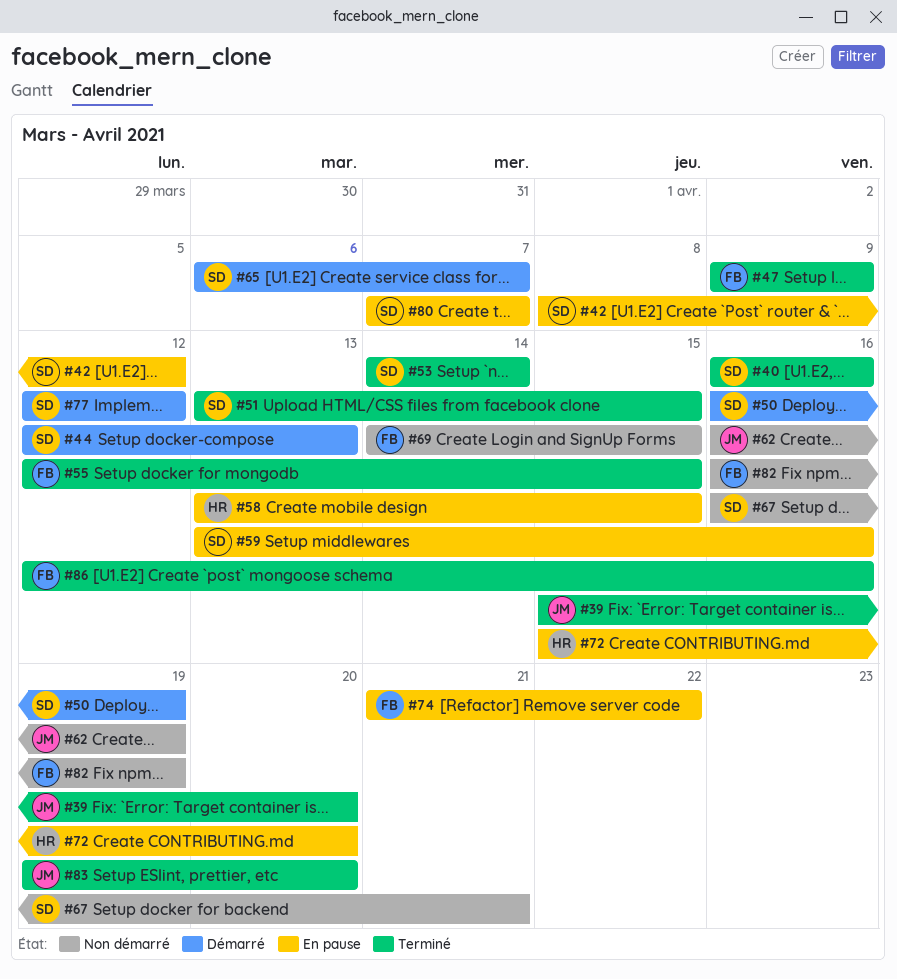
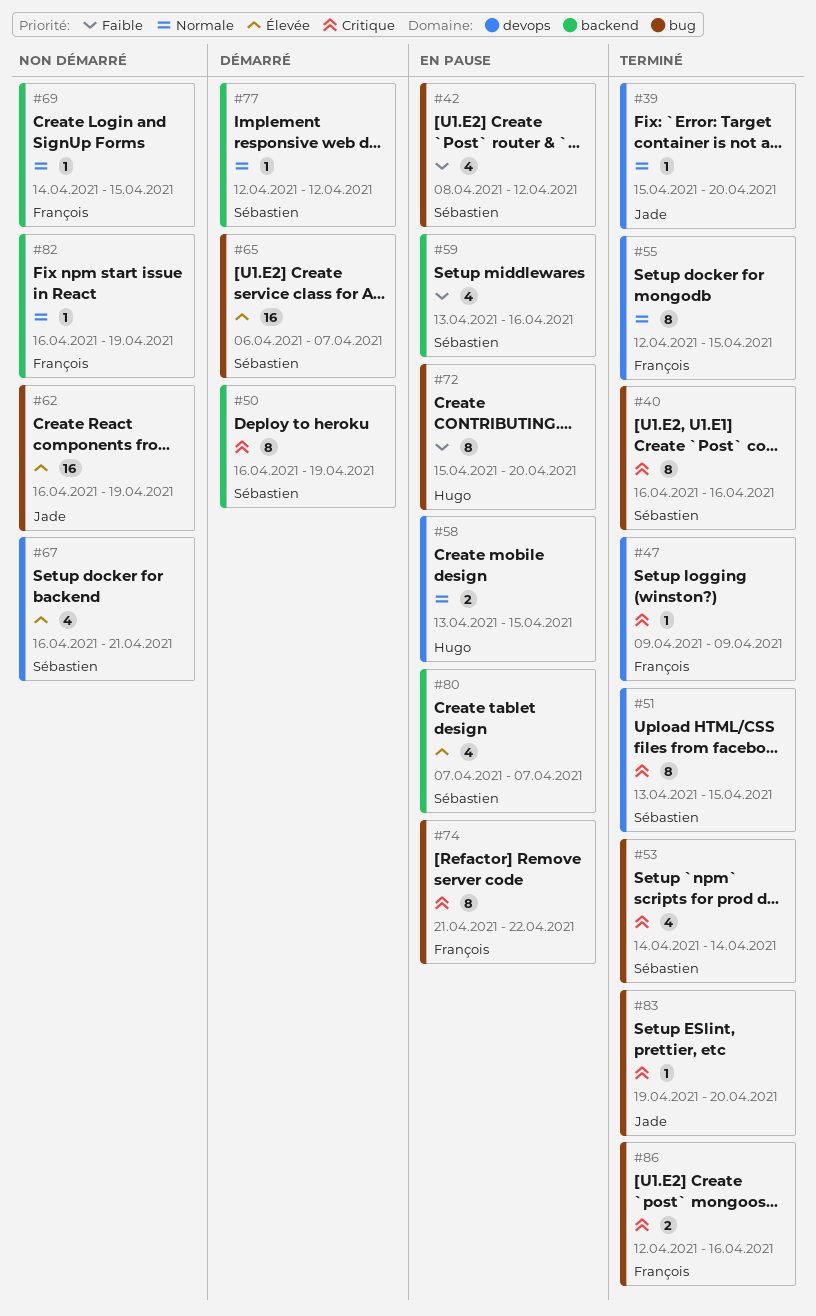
#44: present -> none

